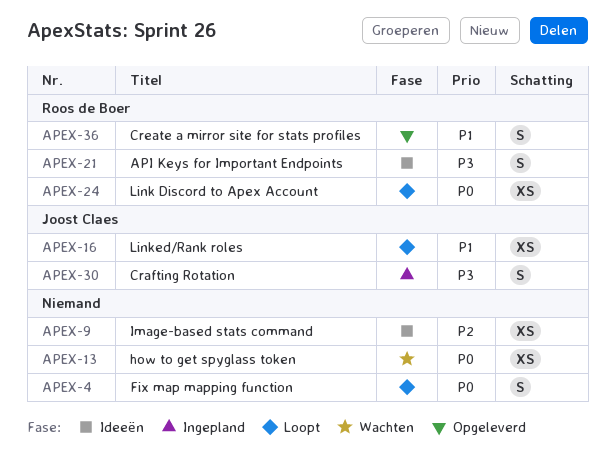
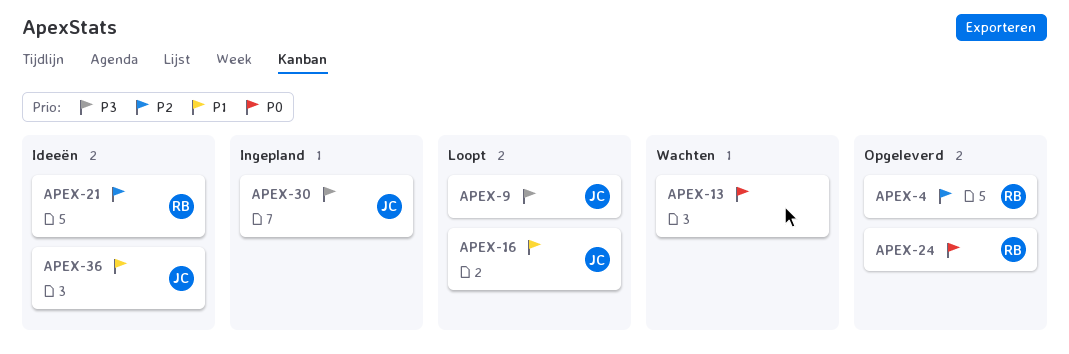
APEX-4, status: Loopt -> Opgeleverd
APEX-4, owner: none -> Roos de Boer
APEX-4, priority: P0 -> P2
APEX-9, status: Ideeën -> Loopt
APEX-9, owner: none -> Joost Claes
APEX-9, priority: P2 -> P3
APEX-21, priority: P3 -> P2
APEX-24, status: Loopt -> Opgeleverd
APEX-36, status: Opgeleverd -> Ideeën
APEX-36, owner: Roos de Boer -> Joost Claes

